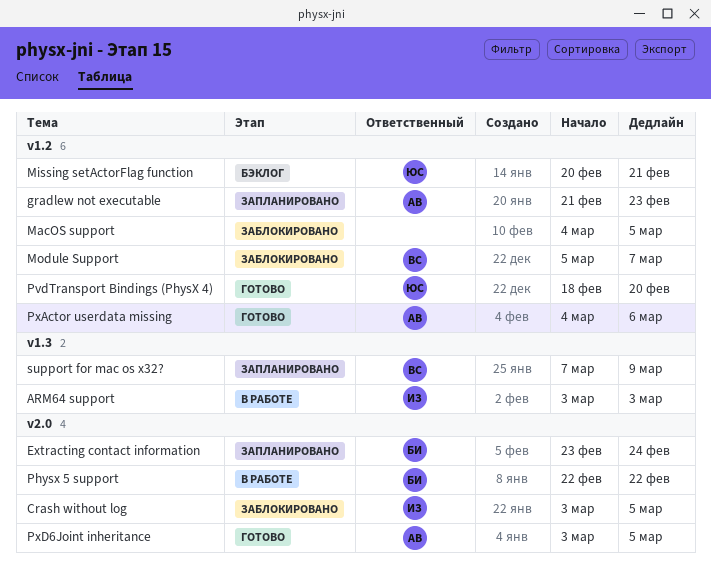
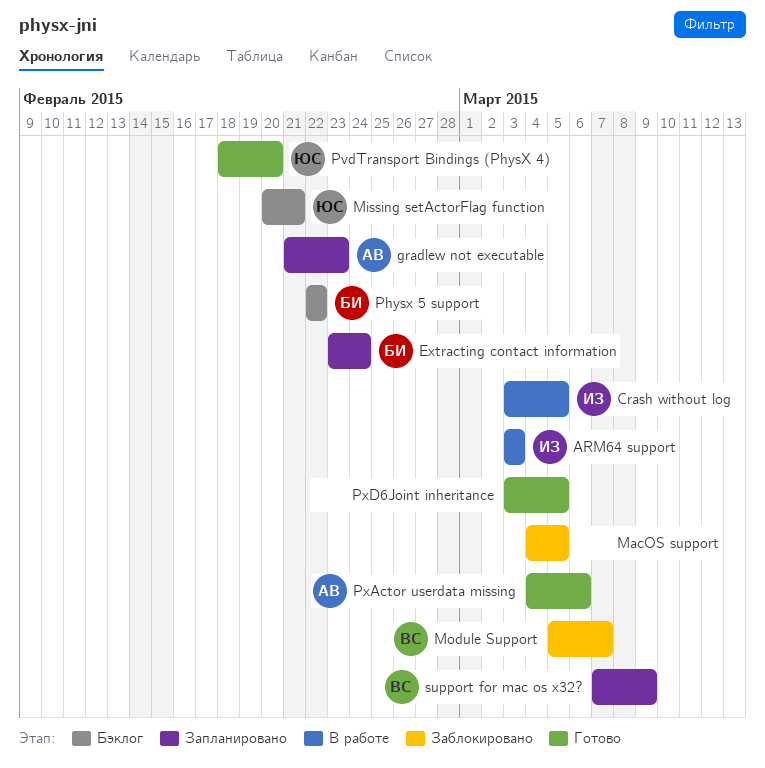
Crash without log, status: Заблокировано -> В работе
Physx 5 support, status: В работе -> Бэклог
PxD6Joint inheritance, owner: АВ -> none

